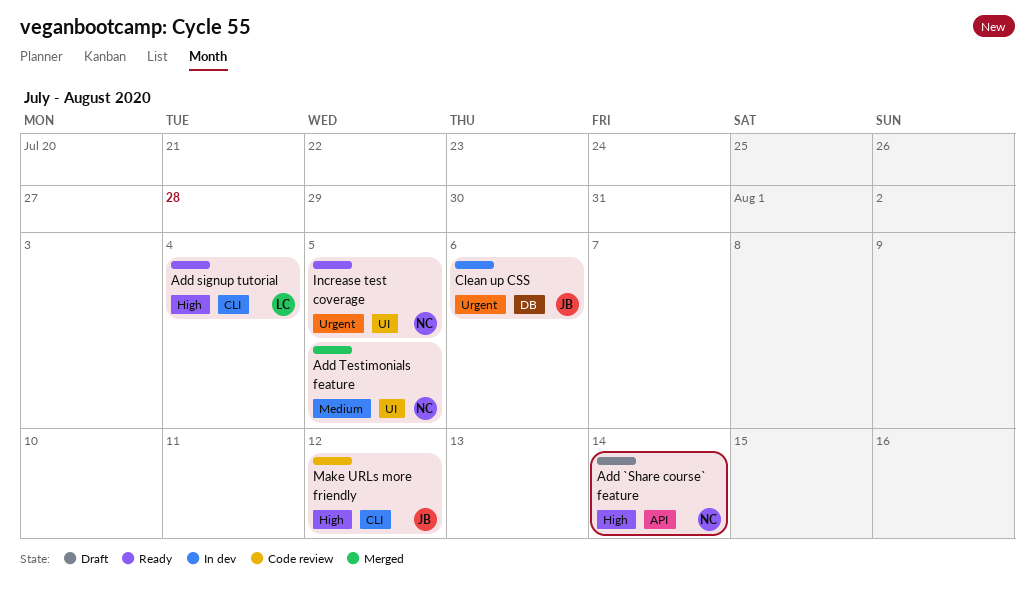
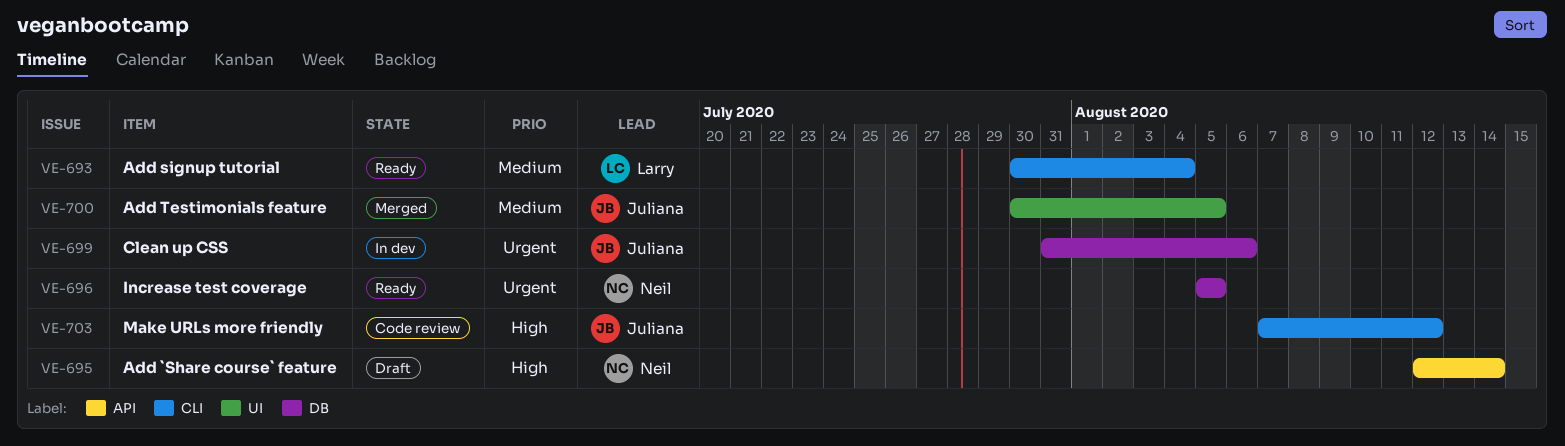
Add signup tutorial, priority: High -> Medium
Add Testimonials feature, owner: Neil -> Juliana
Increase test coverage, label: UI -> DB

